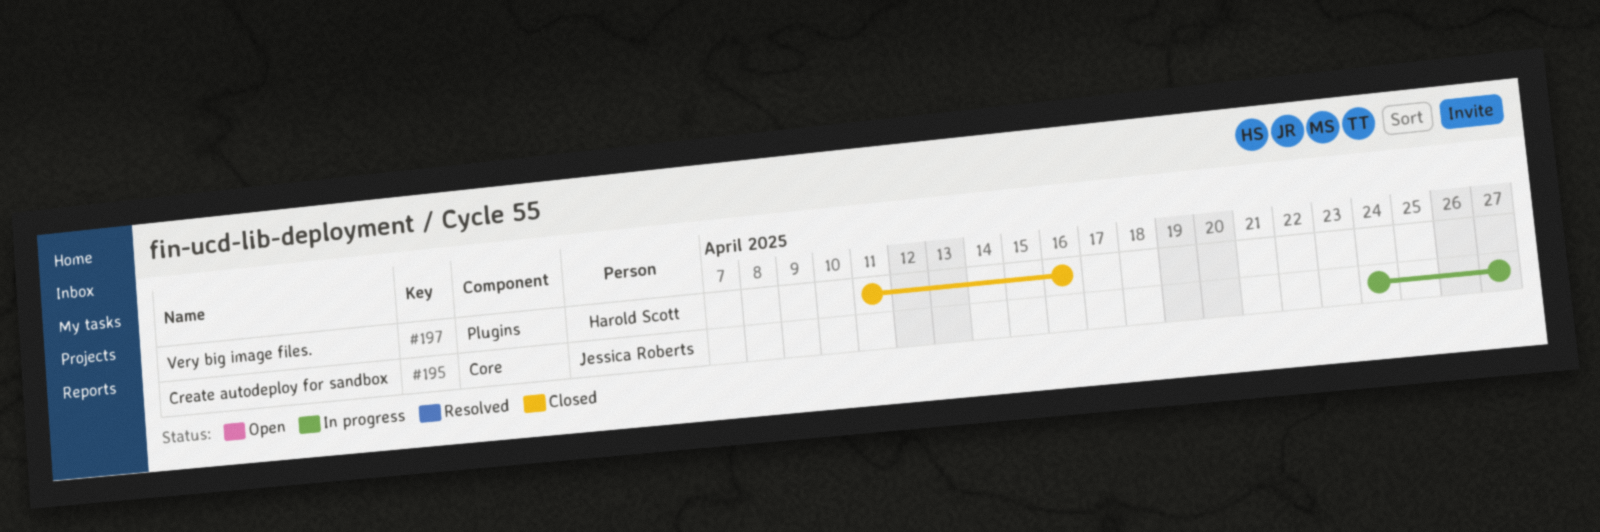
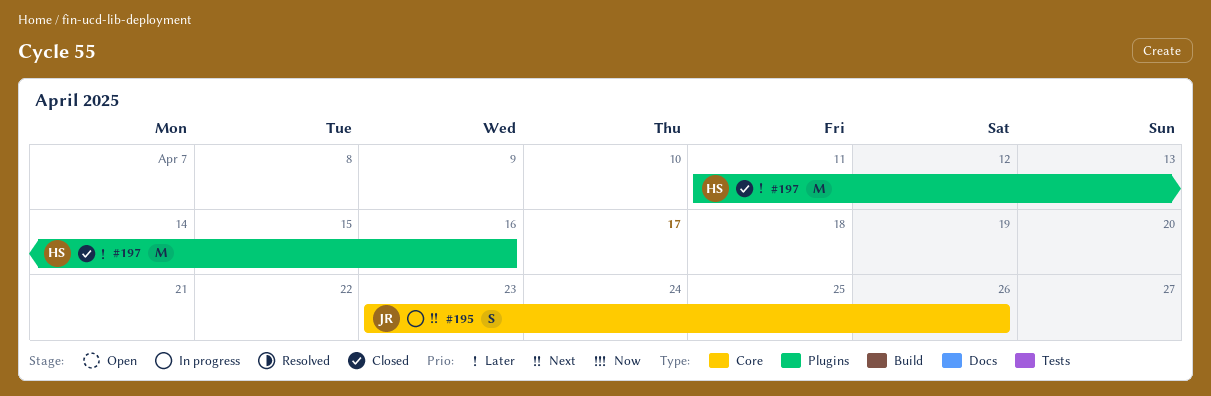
#195, start: Apr 24 -> Apr 23
#195, due: Apr 27 -> Apr 26

